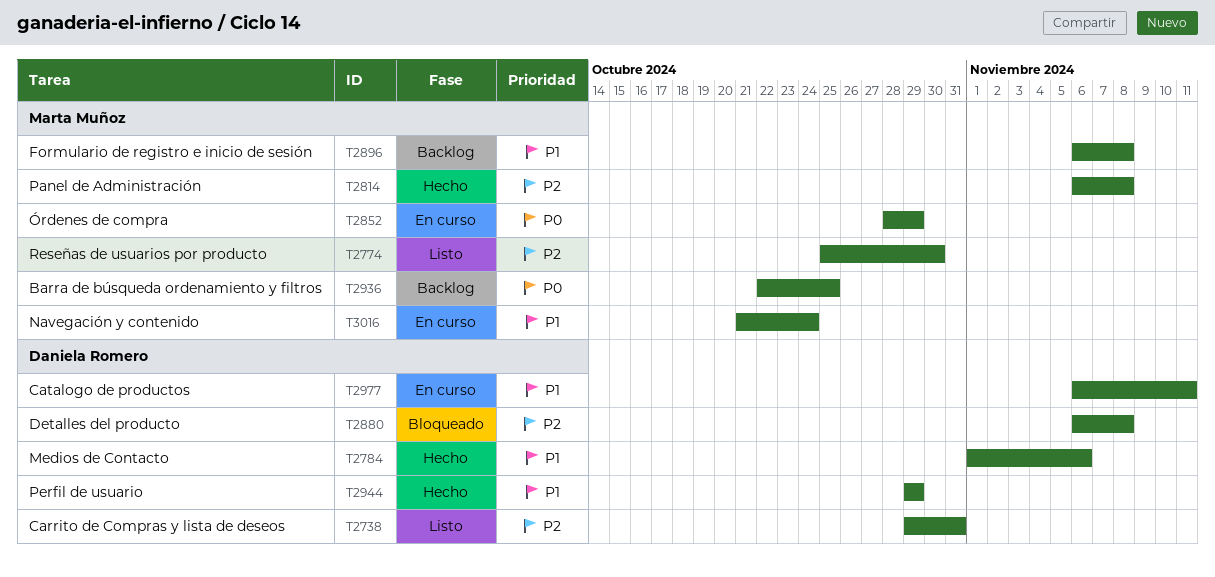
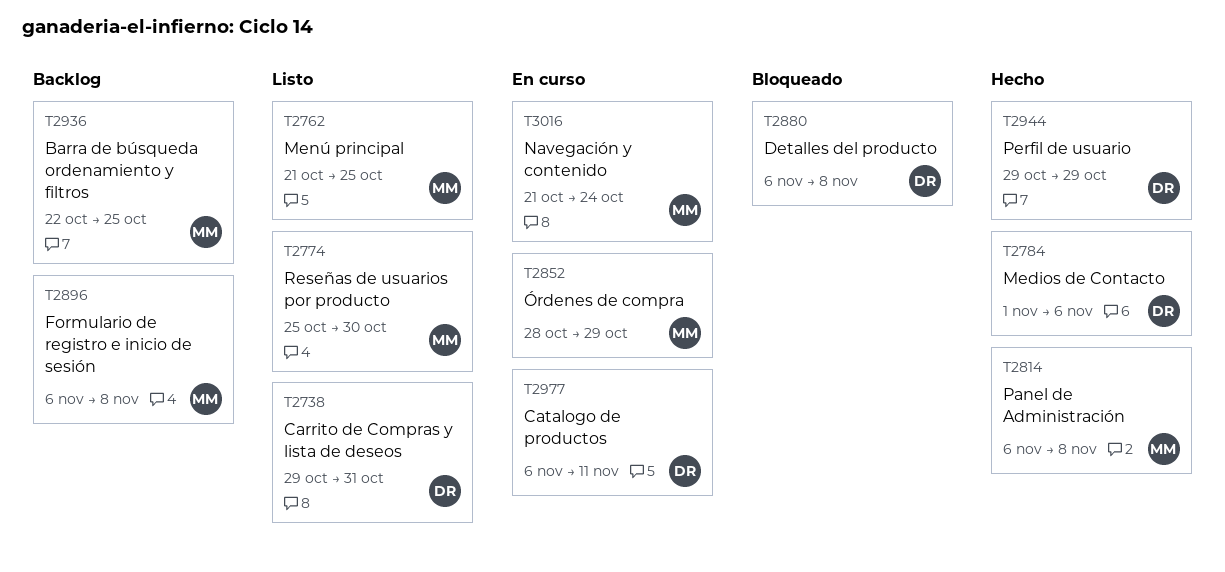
T2762: none -> present

